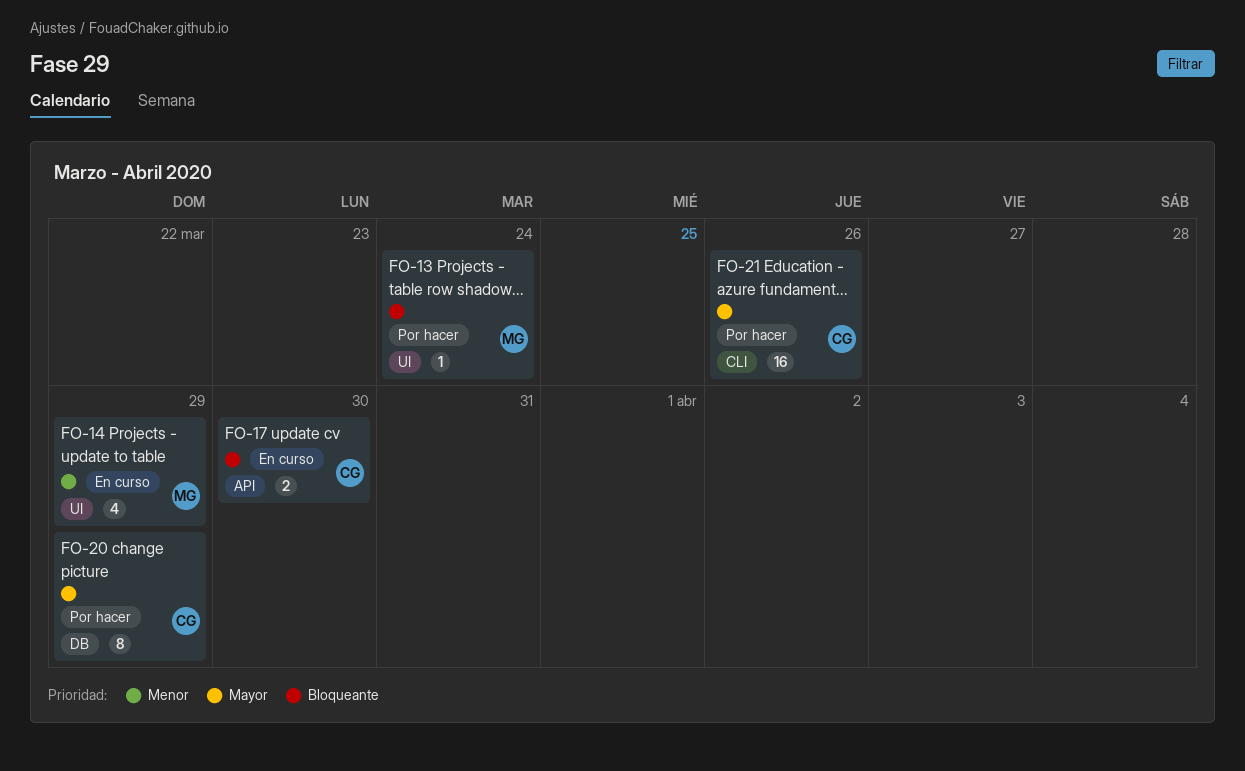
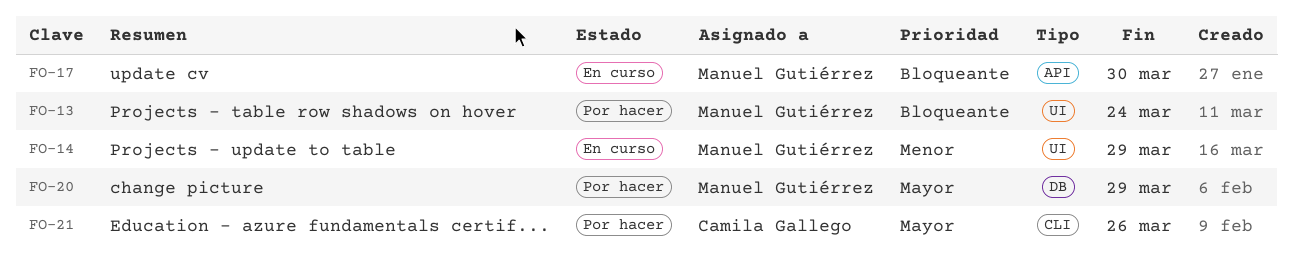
FO-17, owner: Camila Gallego -> Manuel Gutiérrez
FO-20, owner: Camila Gallego -> Manuel Gutiérrez

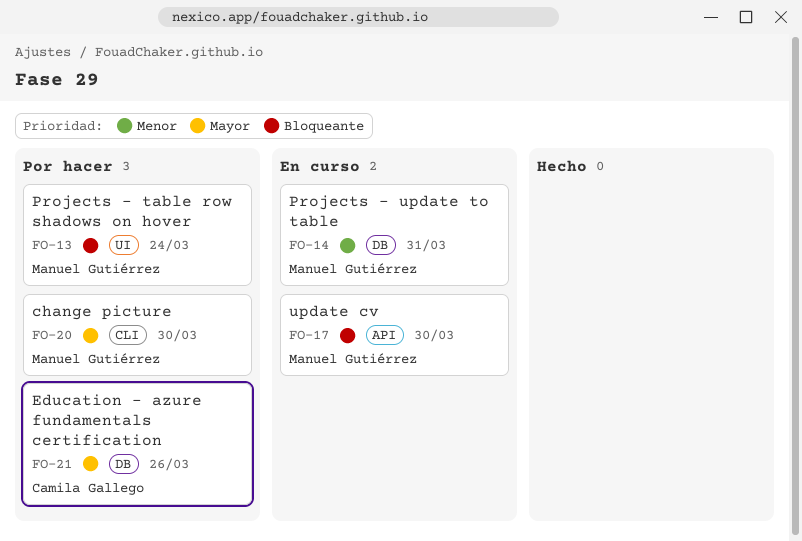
FO-14, label: UI -> DB
FO-14, due: Mar 29 -> Mar 31
FO-20, label: DB -> CLI
FO-20, due: Mar 29 -> Mar 30
FO-21, label: CLI -> DB

